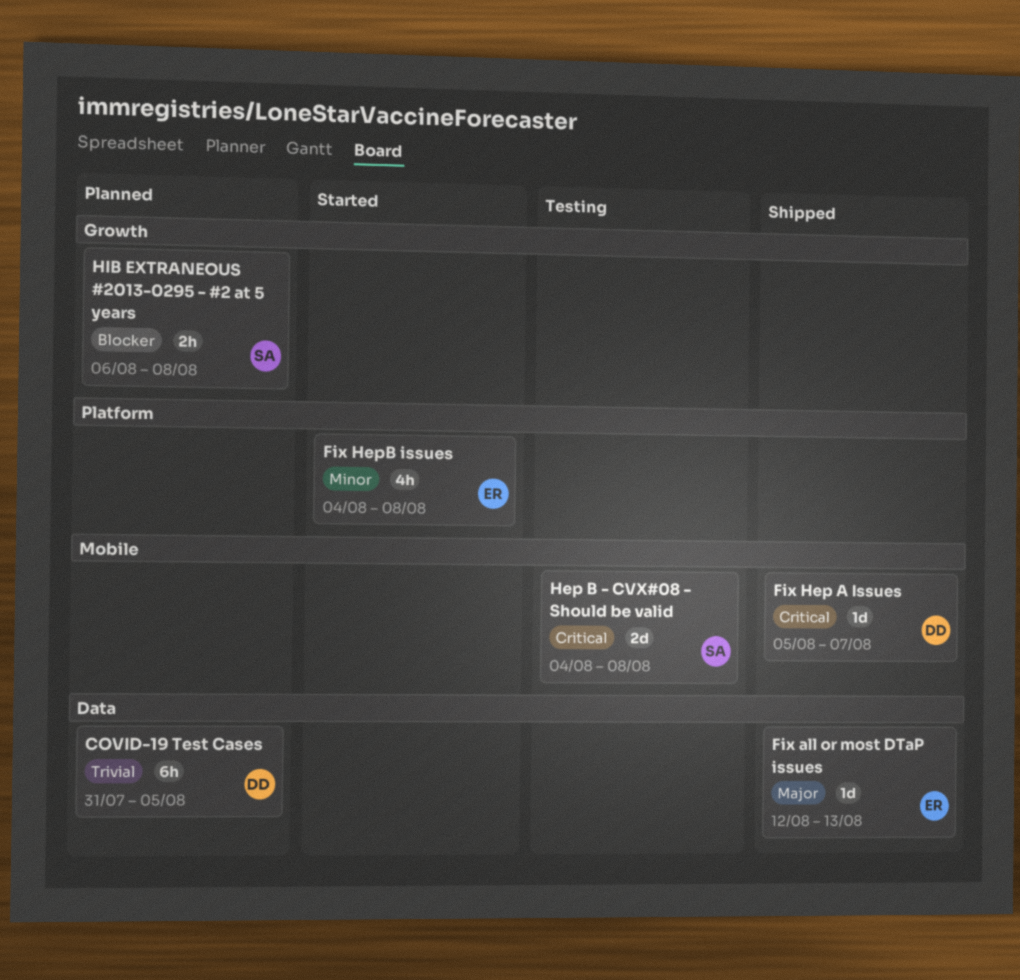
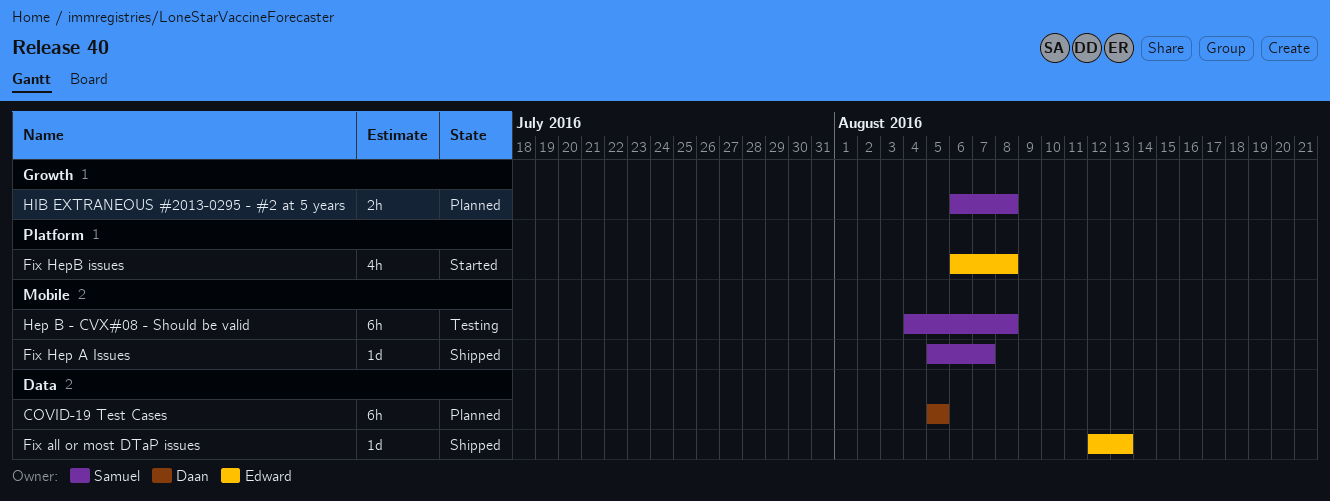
COVID-19 Test Cases, start: Jul 31 -> Aug 5
Fix Hep A Issues, owner: Daan -> Samuel
Fix HepB issues, start: Aug 4 -> Aug 6
Hep B - CVX#08 - Should be valid, estimate: 2d -> 6h

